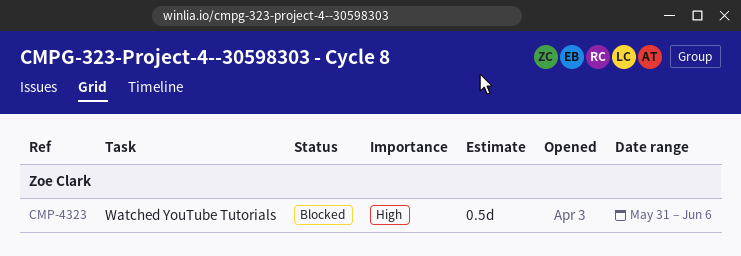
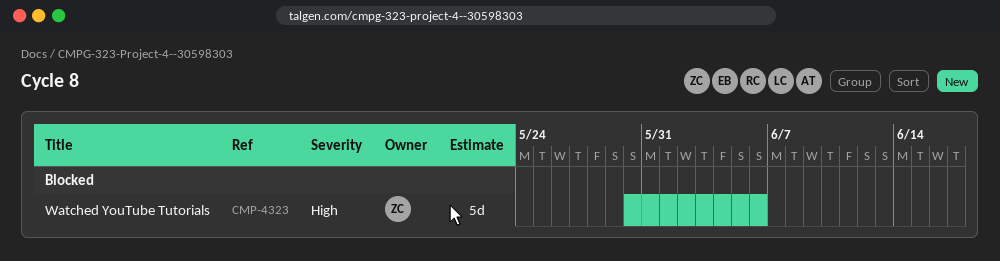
CMP-4323, estimate: 0.5d -> 5d
CMP-4323, start: May 31 -> May 30

